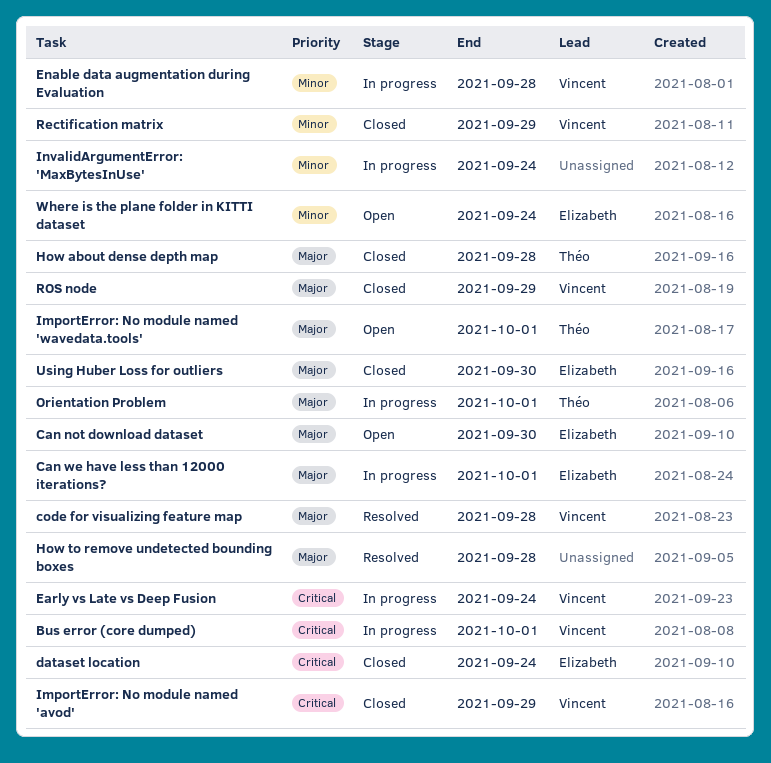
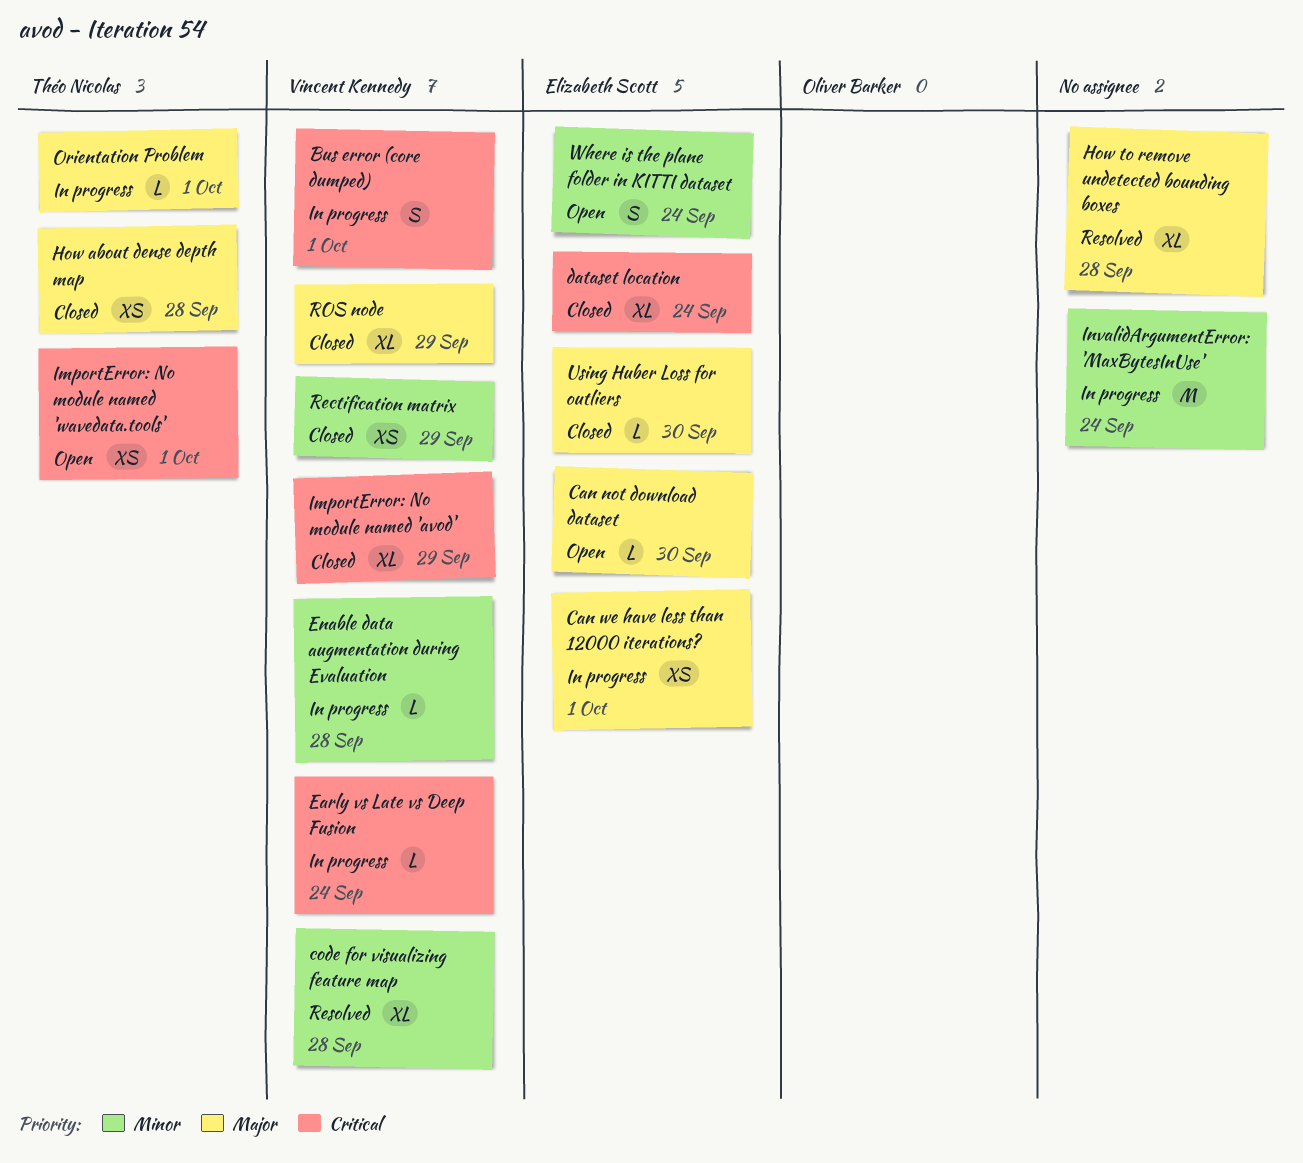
code for visualizing feature map, priority: Major -> Minor
ImportError: No module named 'wavedata.tools', priority: Major -> Critical

